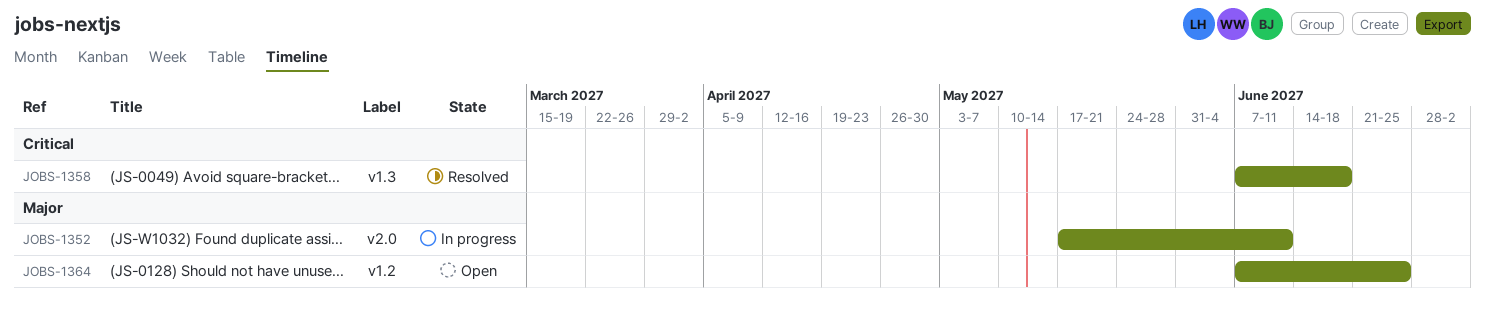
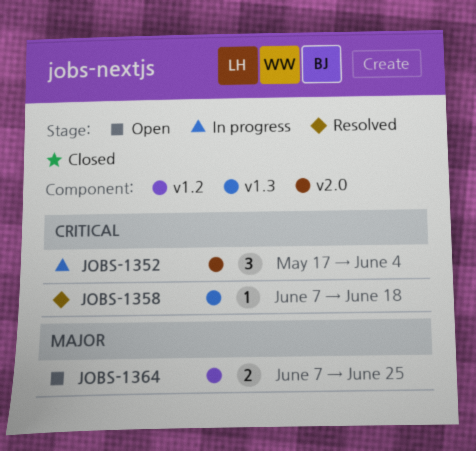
JOBS-1352, priority: Major -> Critical
JOBS-1352, due: Jun 11 -> Jun 4

